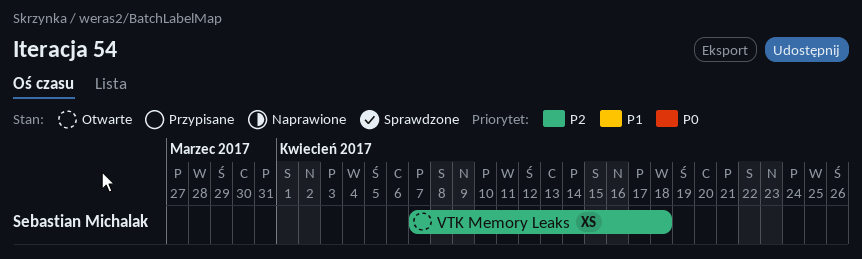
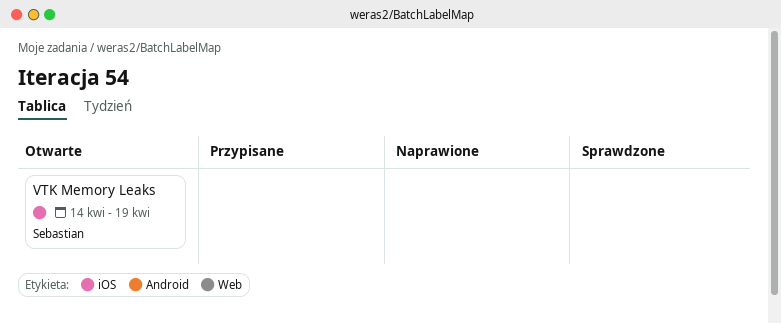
VTK Memory Leaks, start: Apr 7 -> Apr 14
VTK Memory Leaks, due: Apr 18 -> Apr 19

